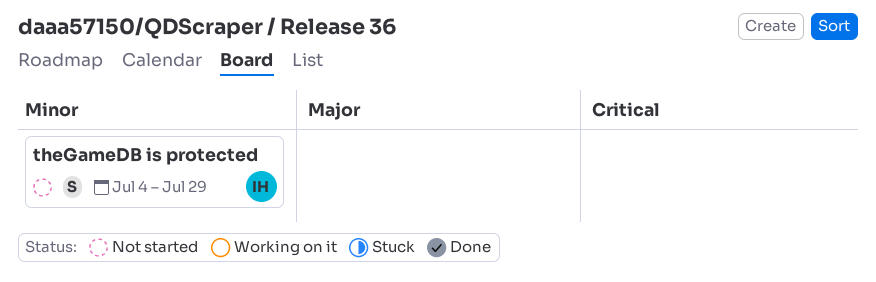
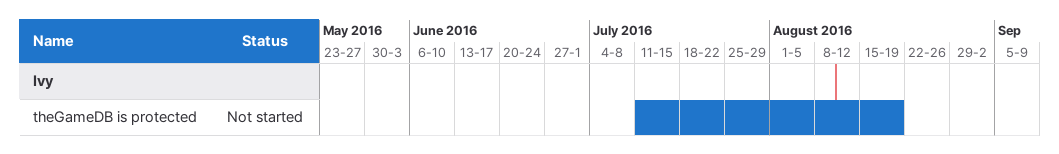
theGameDB is protected, start: Jul 4 -> Jul 11
theGameDB is protected, due: Jul 29 -> Aug 19

